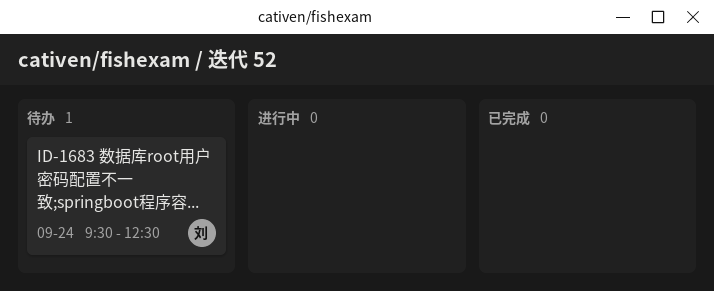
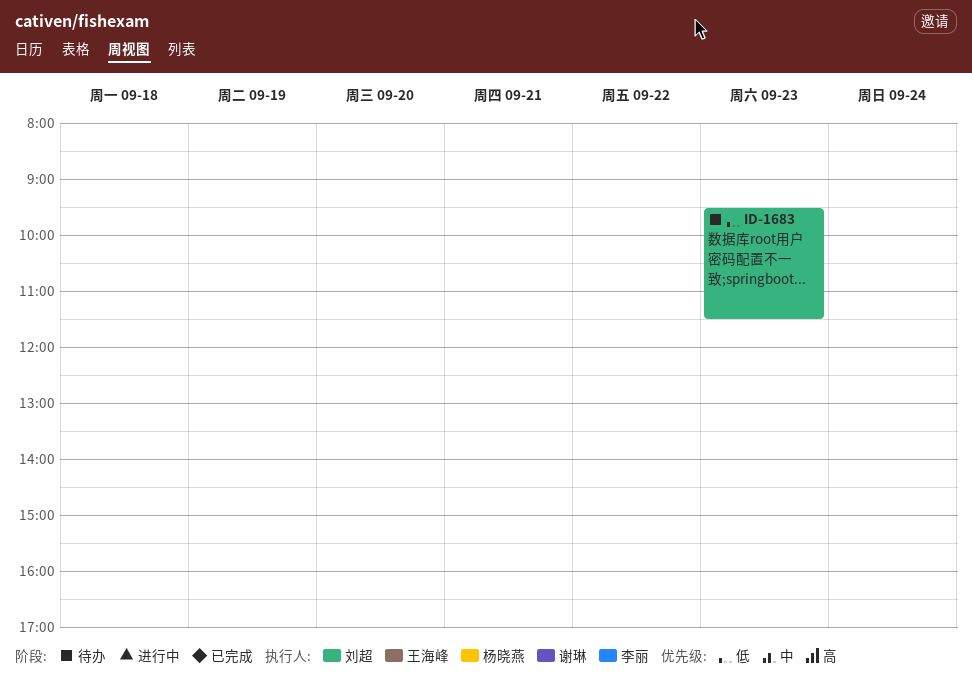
ID-1683, day: Sep 24 -> Sep 23
ID-1683, ends: 12:30 -> 11:30

